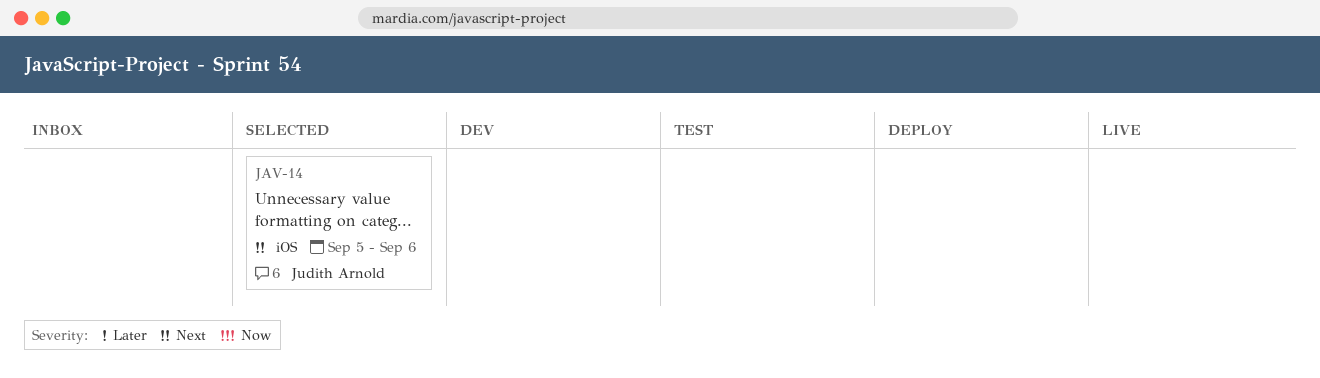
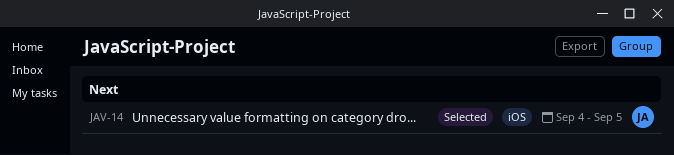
JAV-14, start: Sep 5 -> Sep 4
JAV-14, due: Sep 6 -> Sep 5

